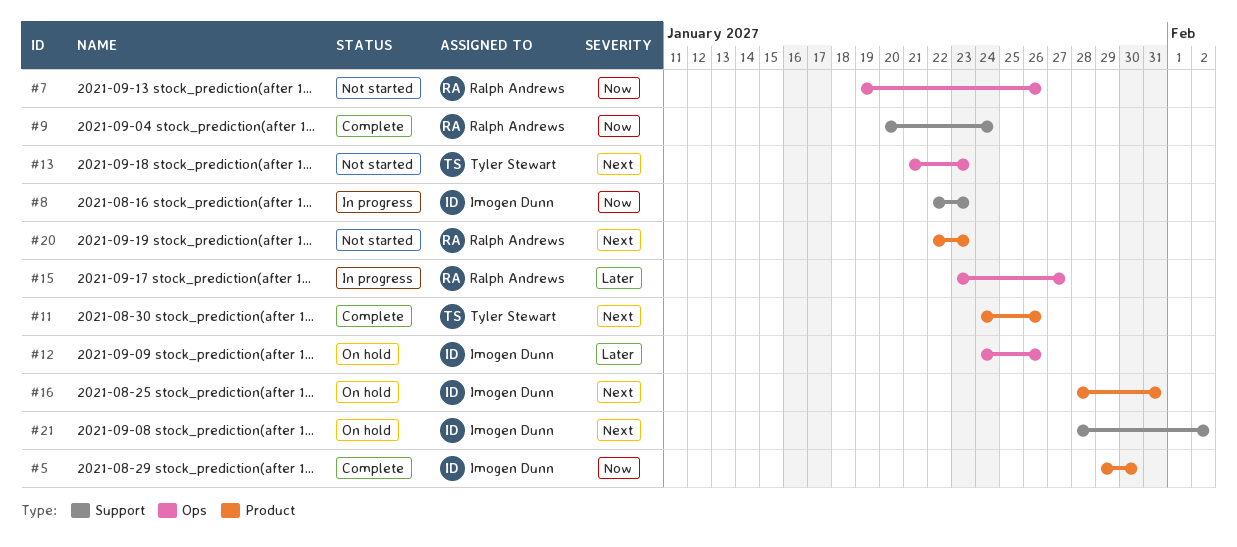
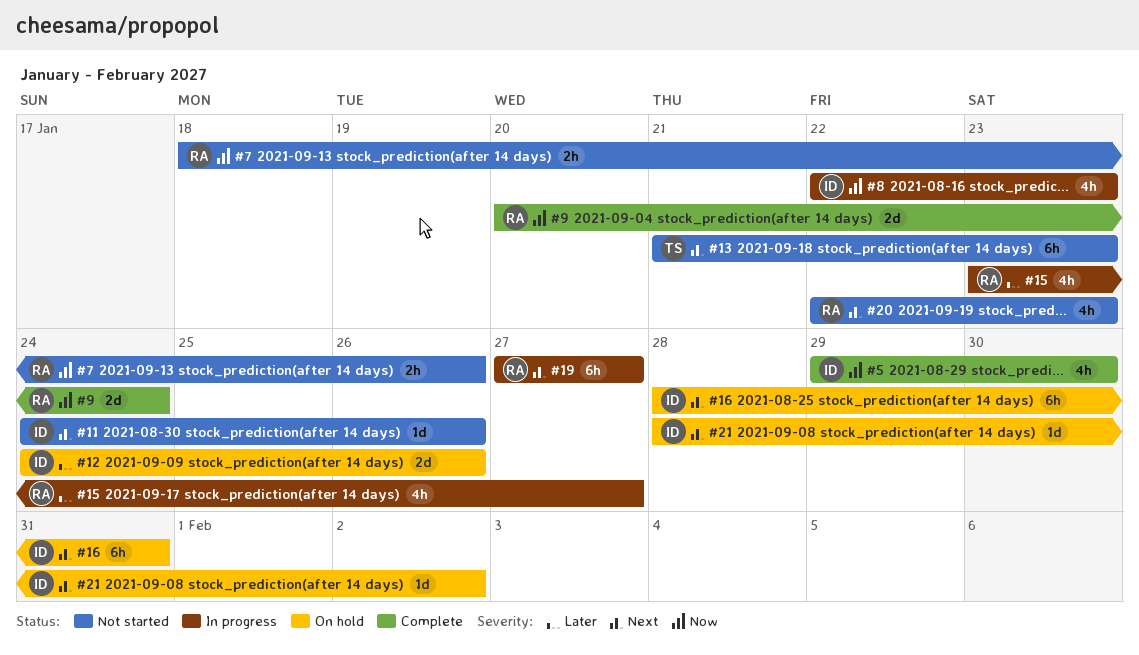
#7, start: Jan 19 -> Jan 18
#11, status: Complete -> Not started
#11, owner: Tyler Stewart -> Imogen Dunn
#19: none -> present

